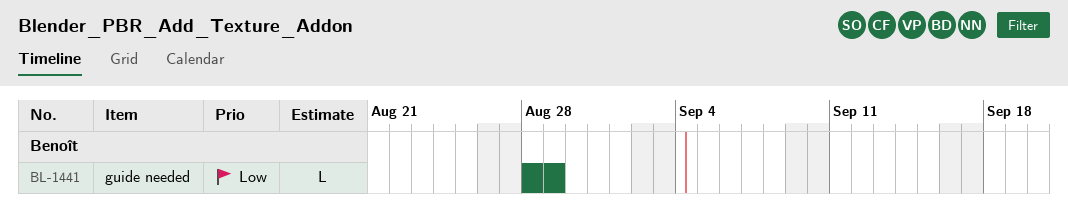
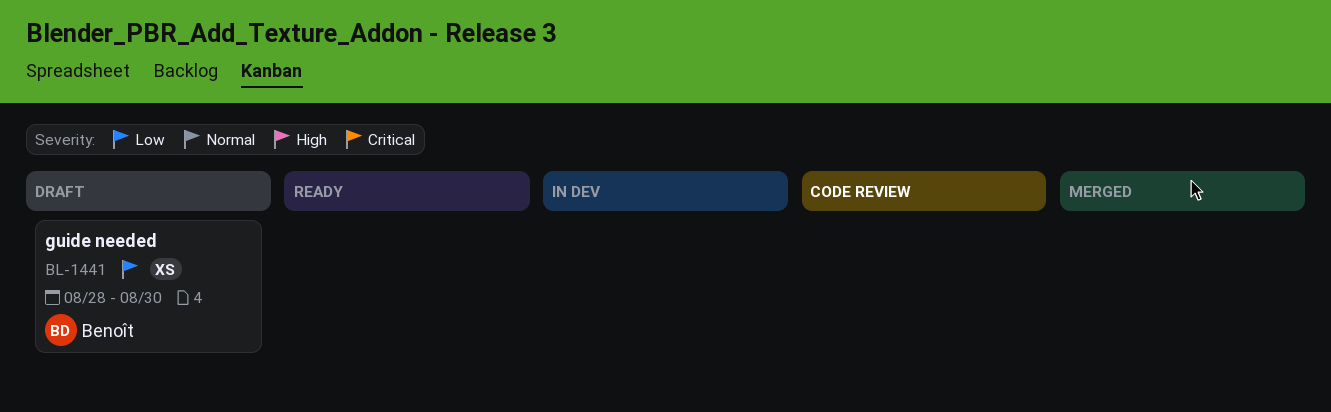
BL-1441, estimate: L -> XS
BL-1441, due: Aug 29 -> Aug 30

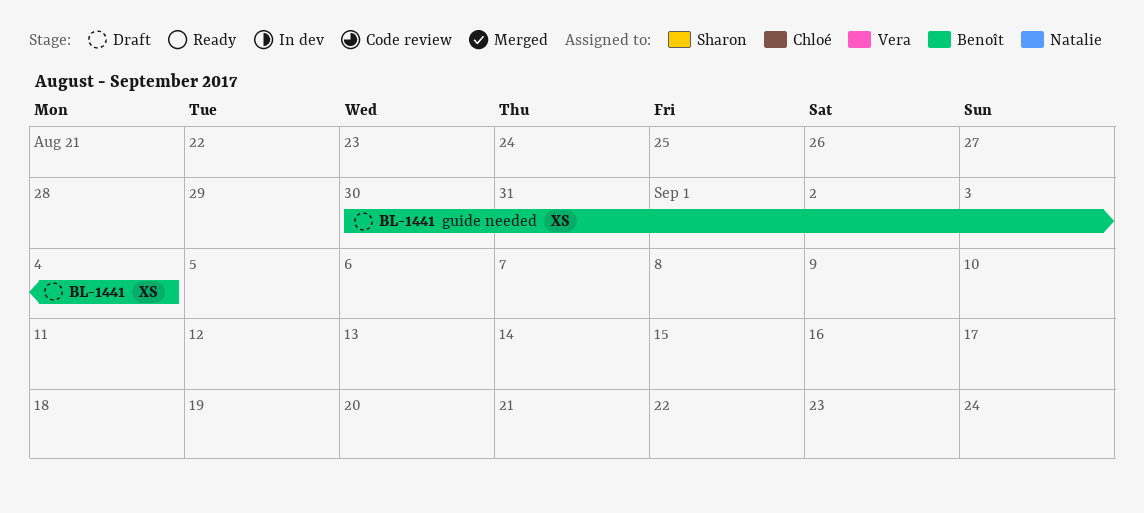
BL-1441, start: Aug 28 -> Aug 30
BL-1441, due: Aug 30 -> Sep 4

